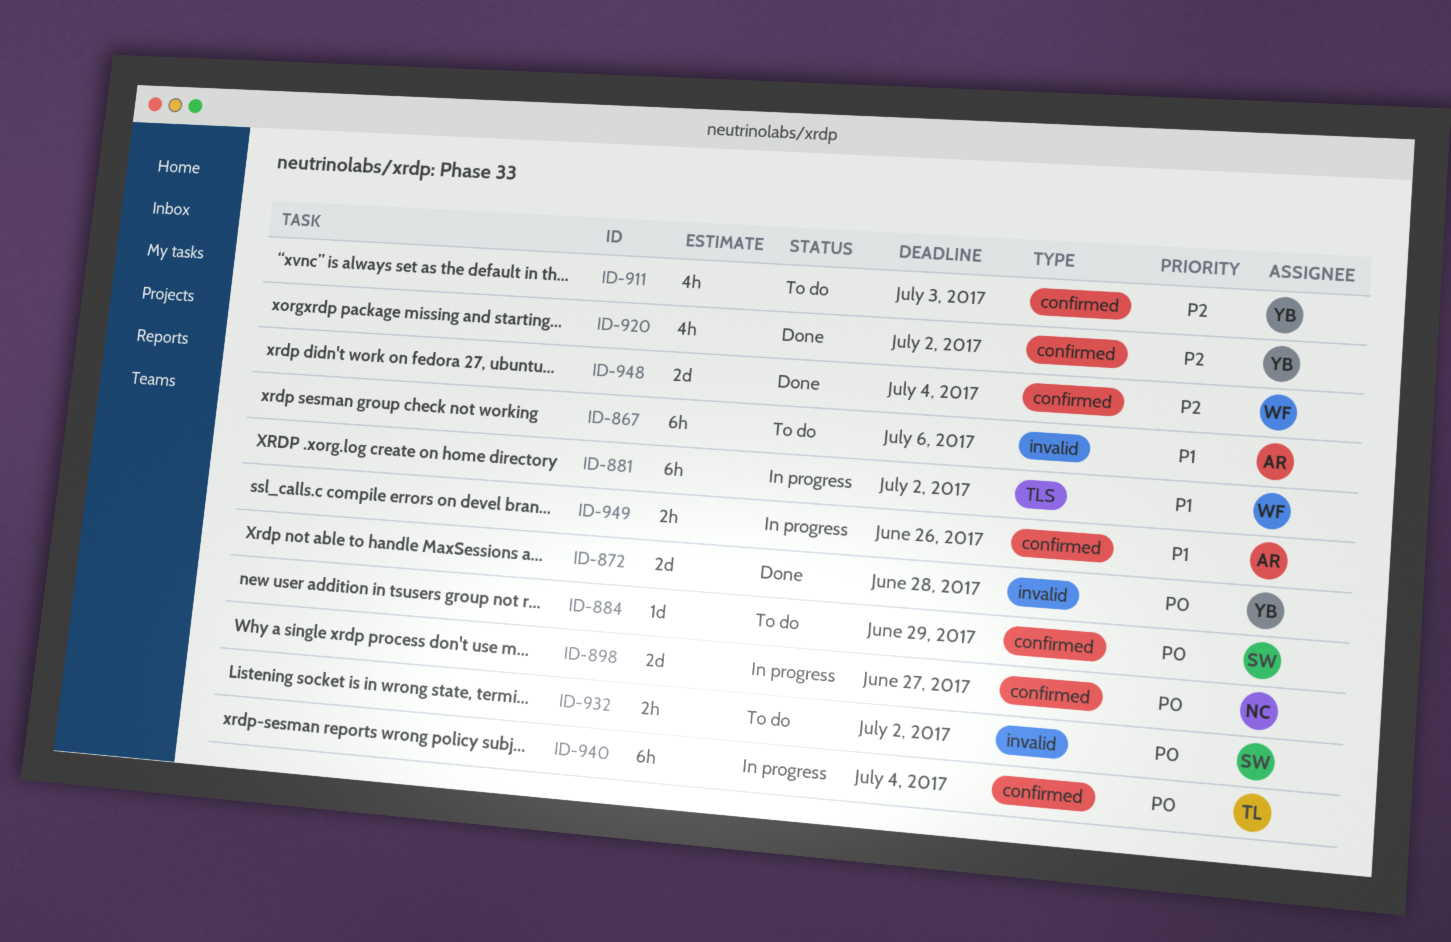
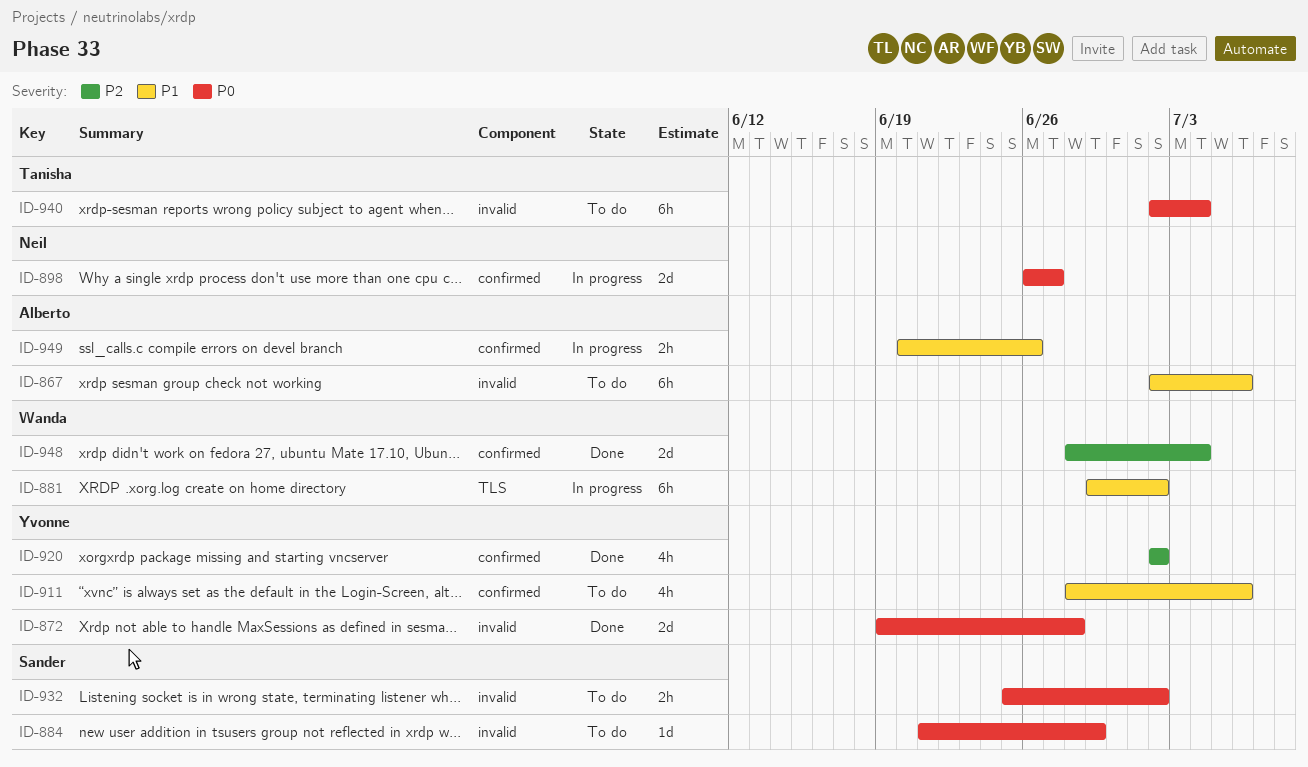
ID-884, label: confirmed -> invalid
ID-911, priority: P2 -> P1
ID-911, due: Jul 3 -> Jul 6
ID-940, status: In progress -> To do
ID-940, label: confirmed -> invalid

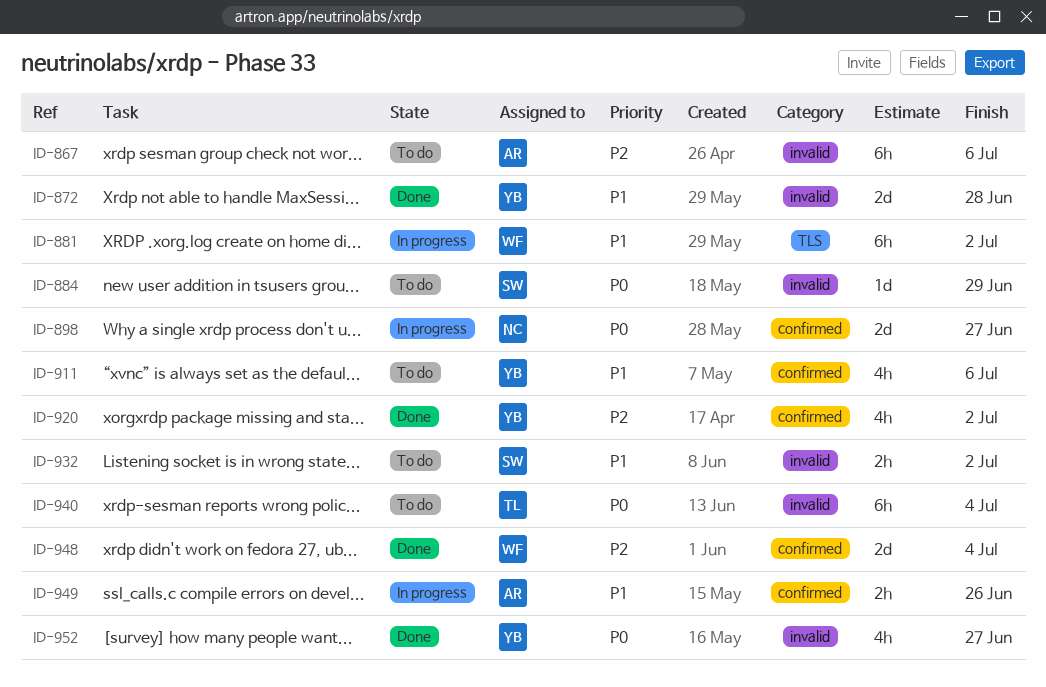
ID-867, priority: P1 -> P2
ID-872, priority: P0 -> P1
ID-932, priority: P0 -> P1
ID-952: none -> present

